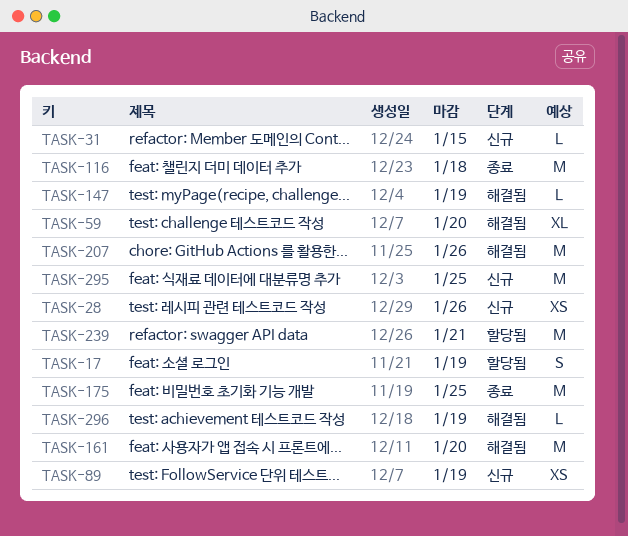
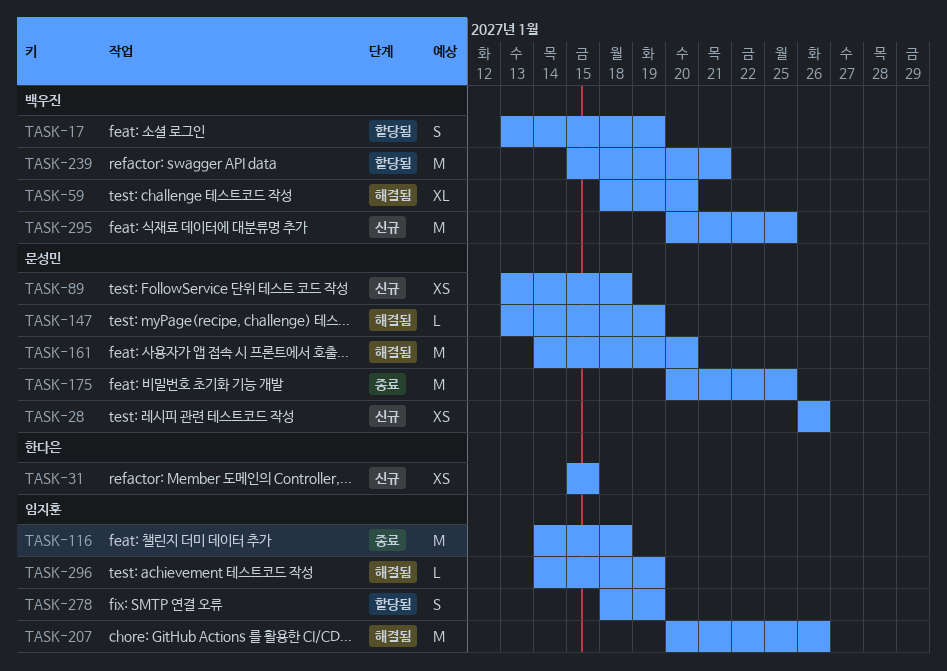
TASK-31, estimate: L -> XS
TASK-89, due: Jan 19 -> Jan 18
TASK-278: none -> present

